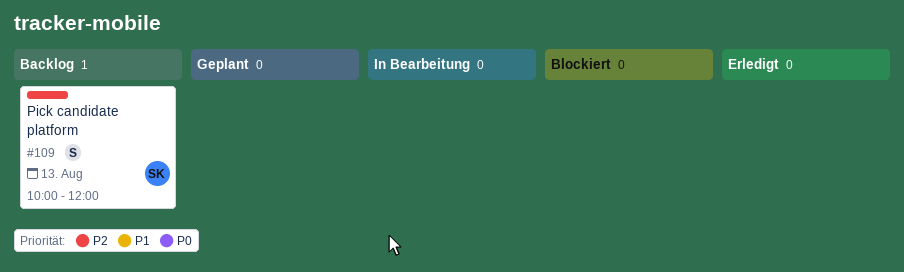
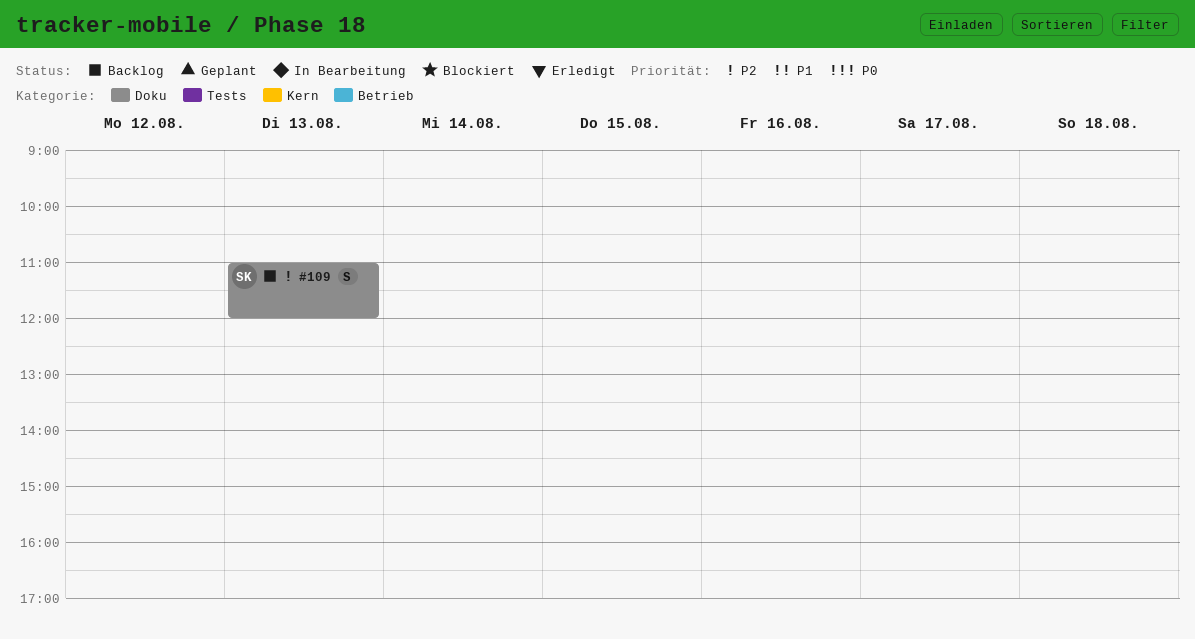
#109, begins: 10:00 -> 11:00

